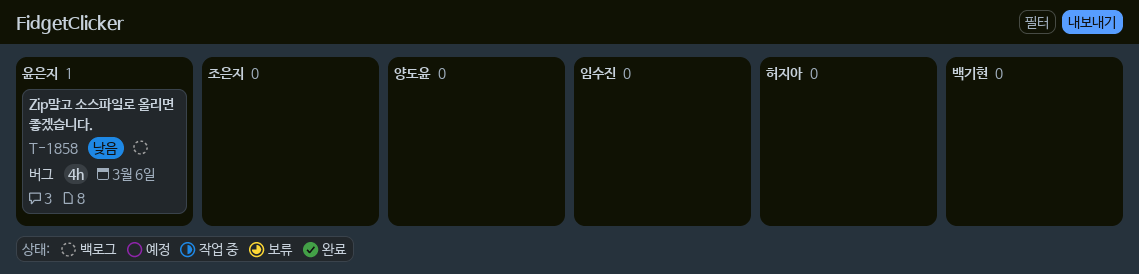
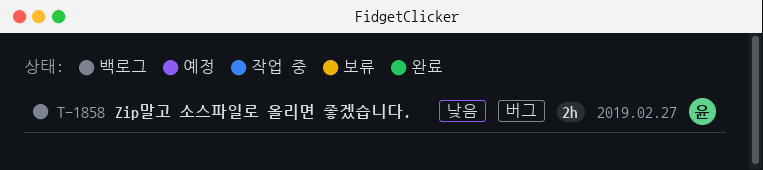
T-1858, estimate: 4h -> 2h
T-1858, due: Mar 6 -> Feb 27

